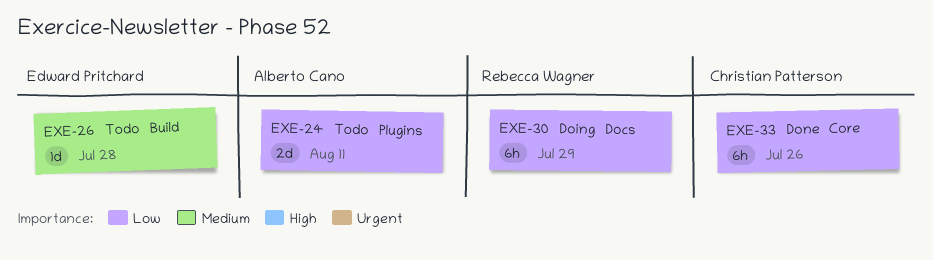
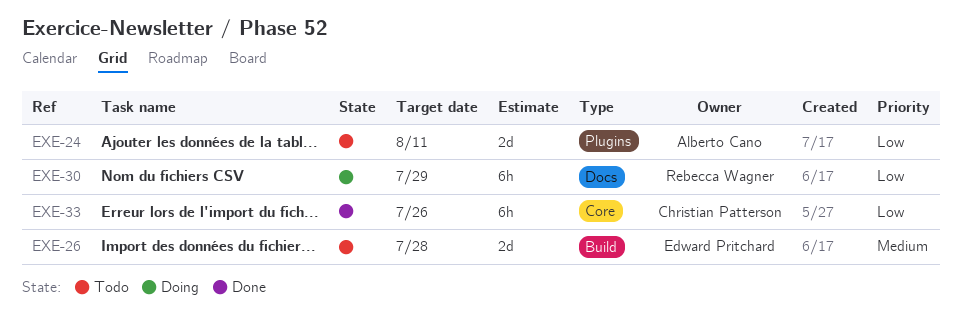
EXE-26, estimate: 1d -> 2d

